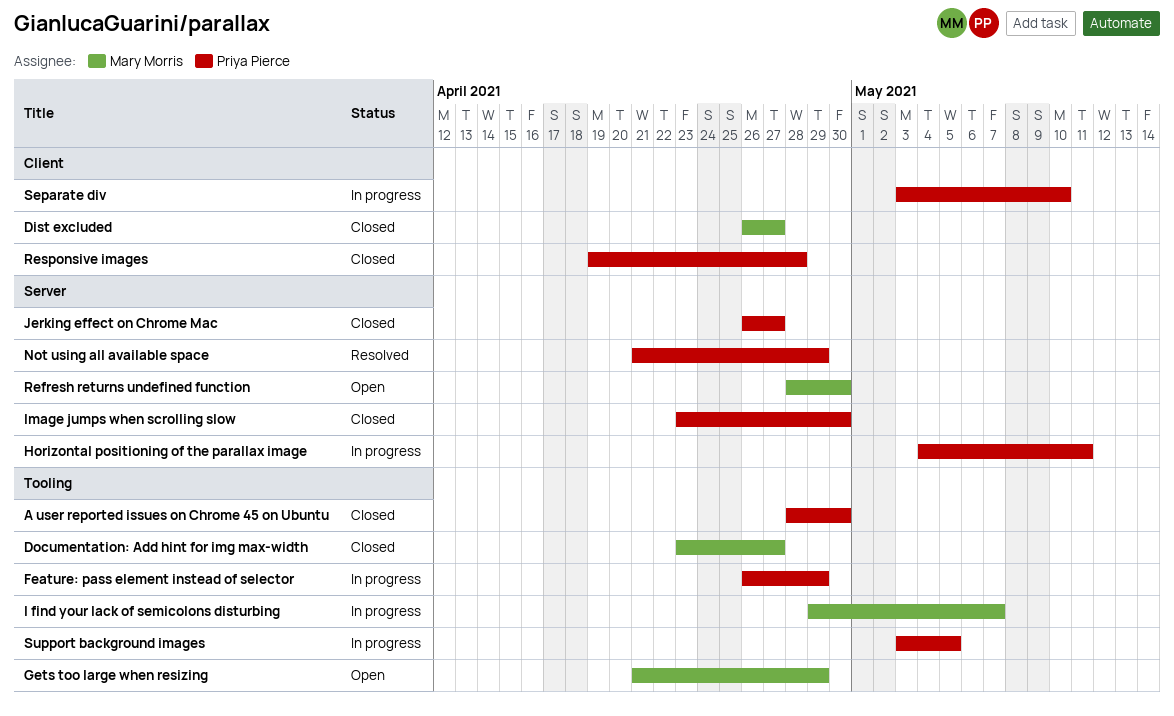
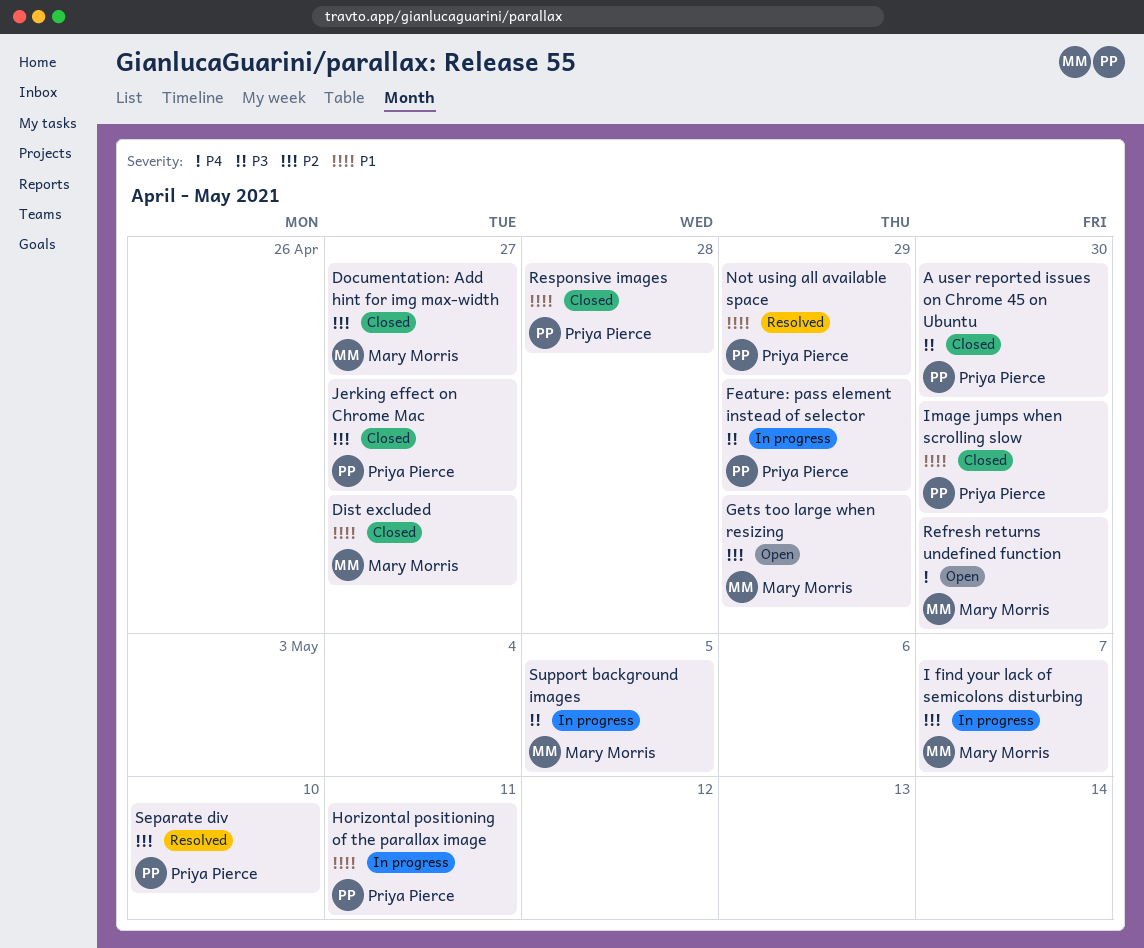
Separate div, status: In progress -> Resolved
Support background images, owner: Priya Pierce -> Mary Morris

